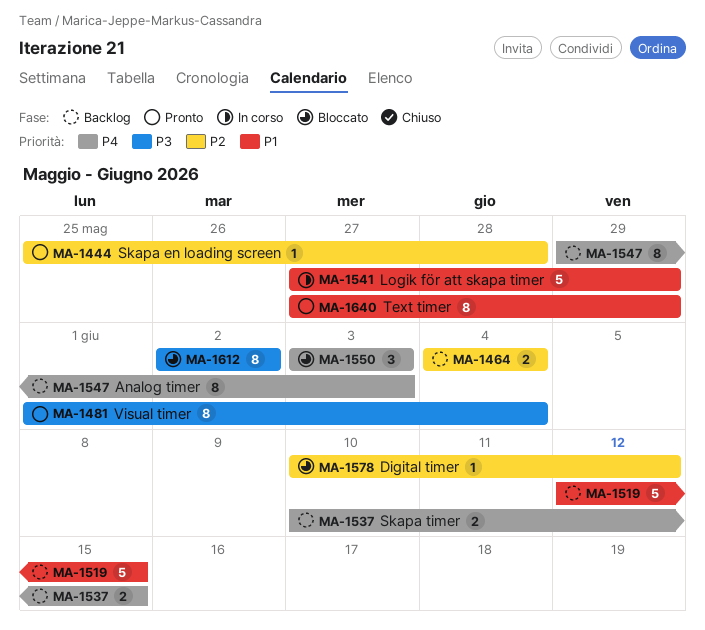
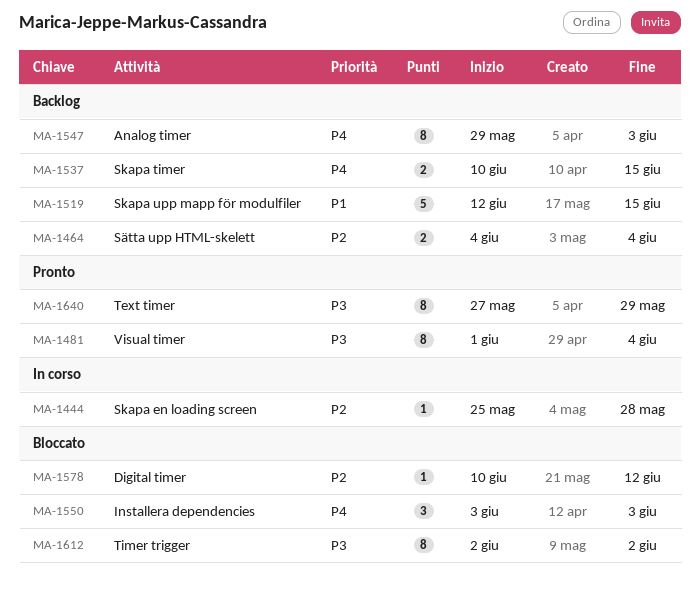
MA-1444, status: Pronto -> In corso
MA-1541: present -> none
MA-1640, priority: P1 -> P3

